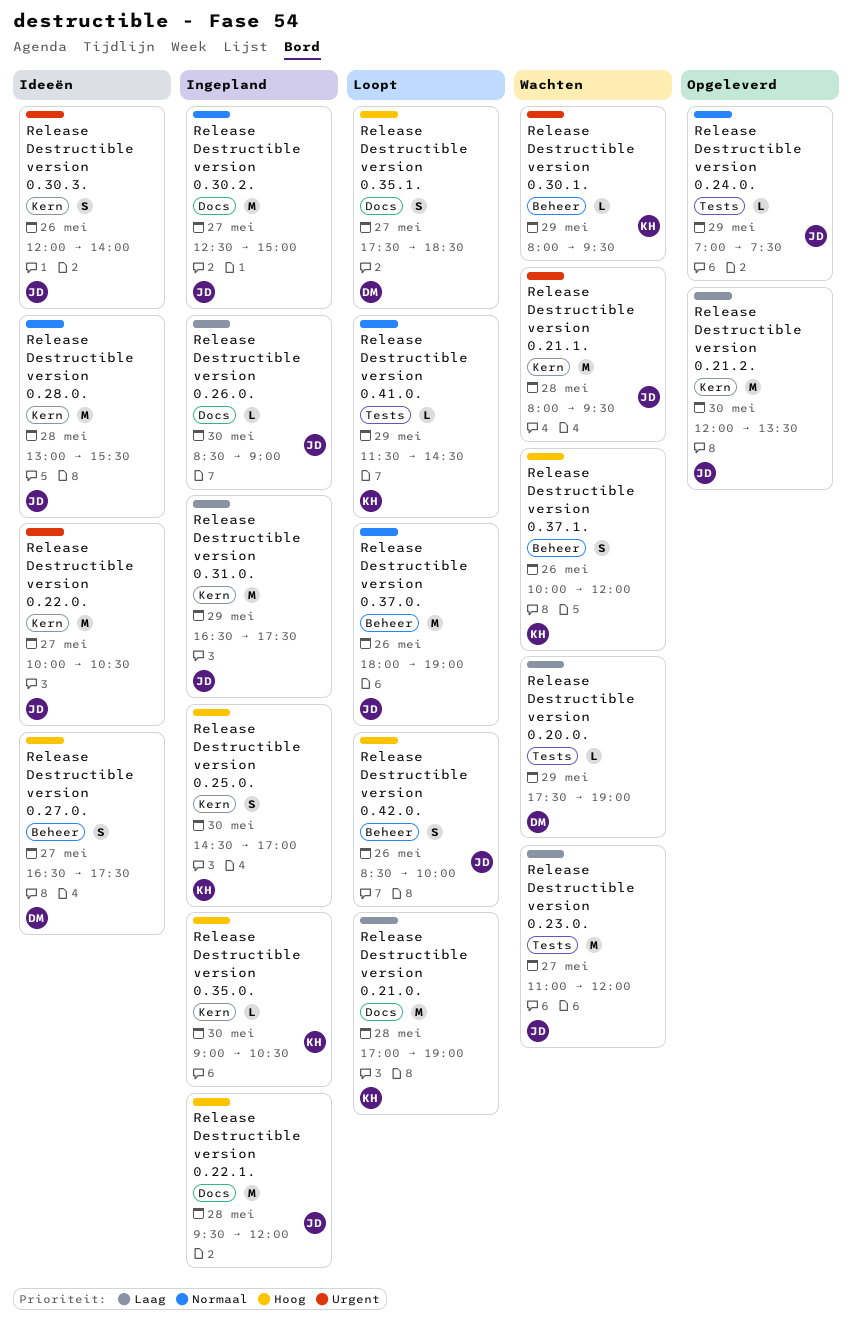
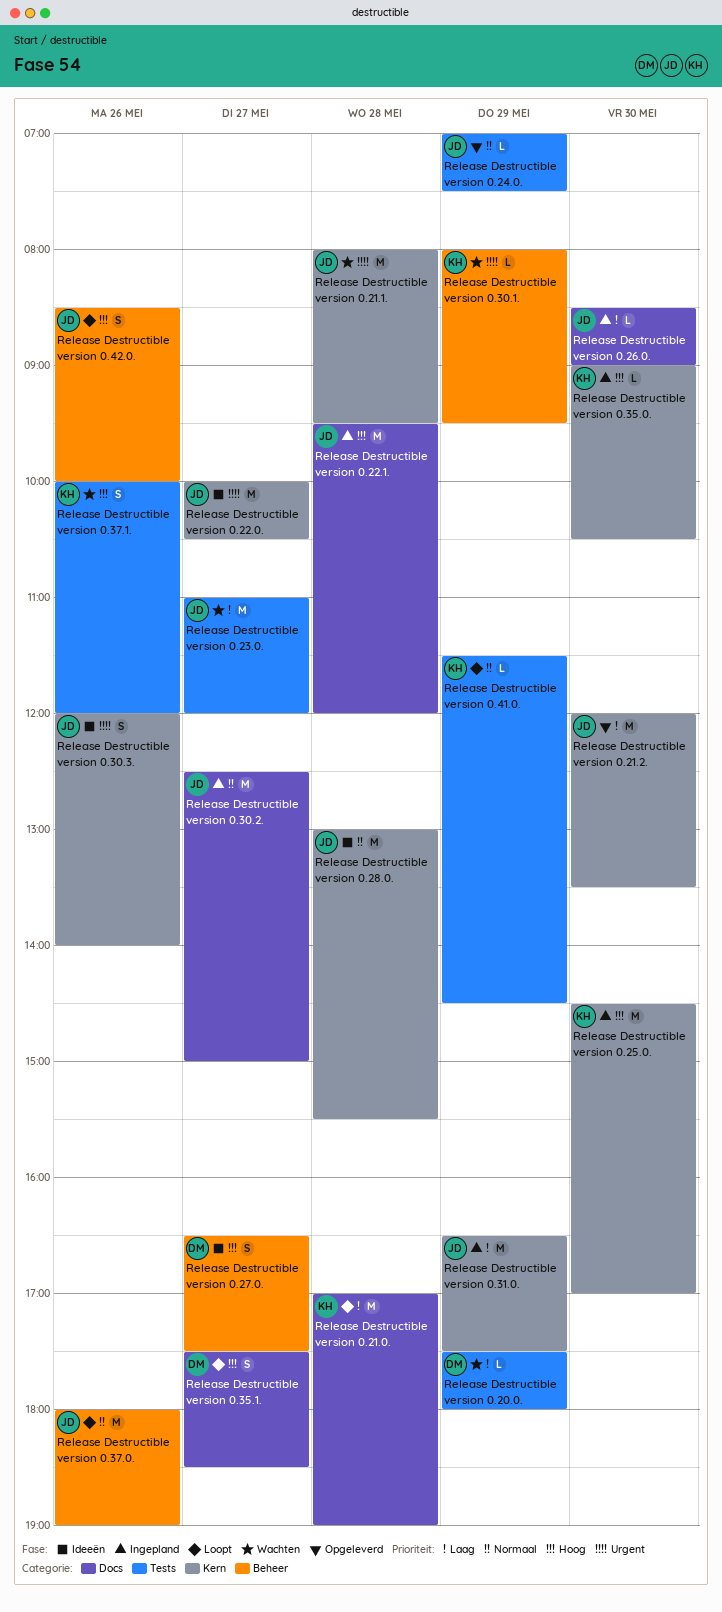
Release Destructible version 0.20.0., ends: 19:00 -> 18:00
Release Destructible version 0.25.0., estimate: S -> M
Release Destructible version 0.37.1., label: Beheer -> Tests

